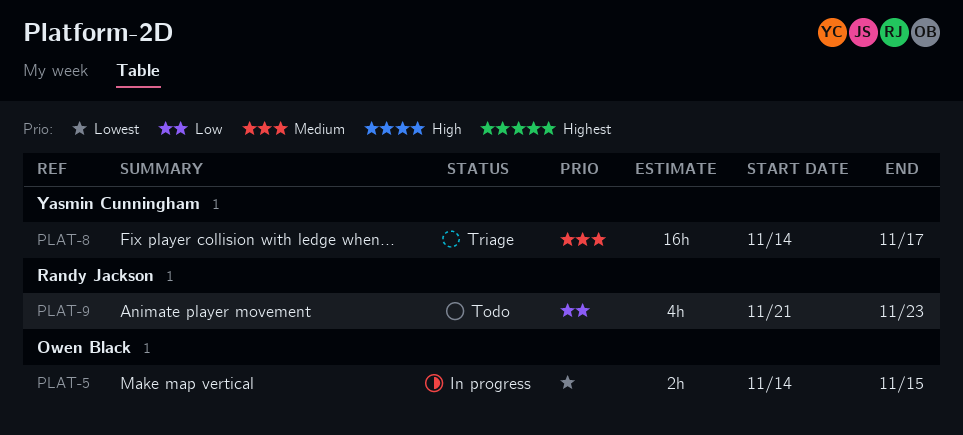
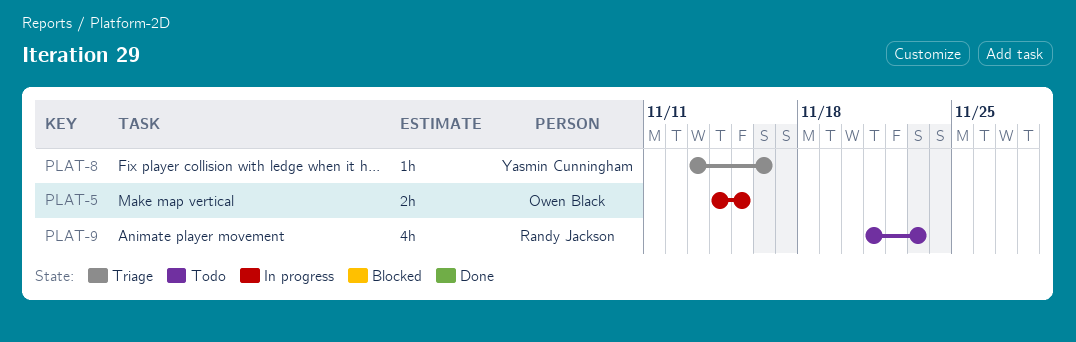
PLAT-8, estimate: 16h -> 1h
PLAT-8, start: Nov 14 -> Nov 13
PLAT-8, due: Nov 17 -> Nov 16

